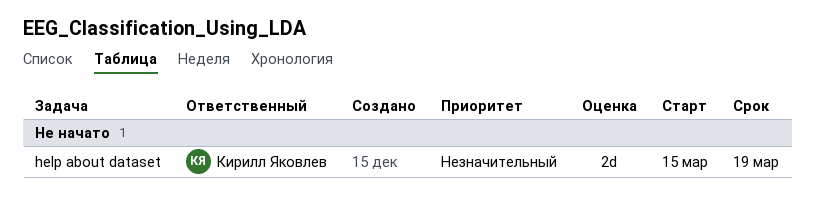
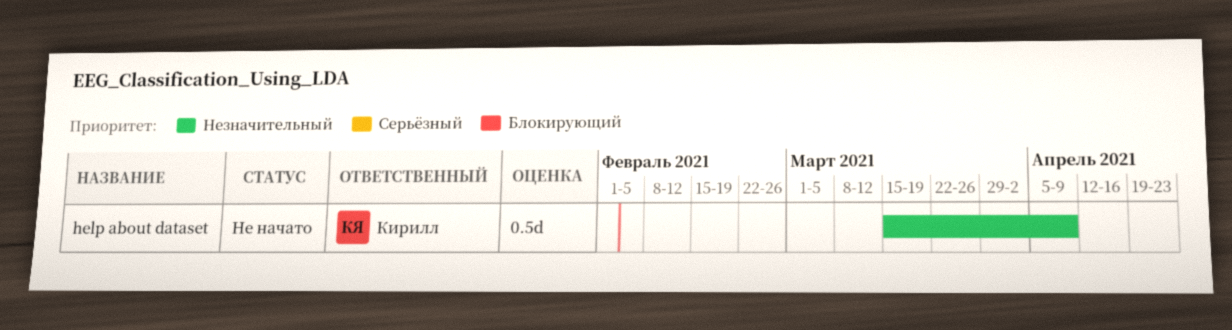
help about dataset, estimate: 2d -> 0.5d
help about dataset, due: Mar 19 -> Apr 9

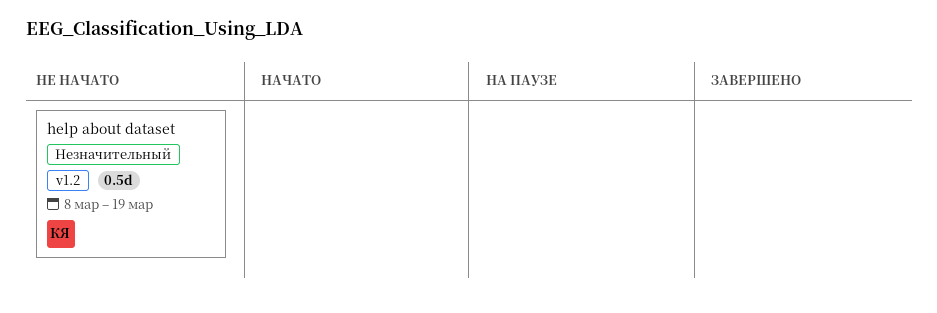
help about dataset, start: Mar 15 -> Mar 8
help about dataset, due: Apr 9 -> Mar 19

